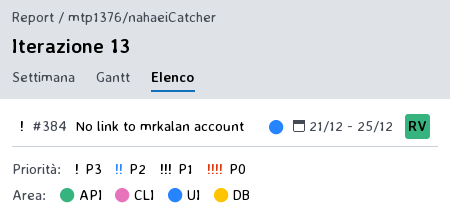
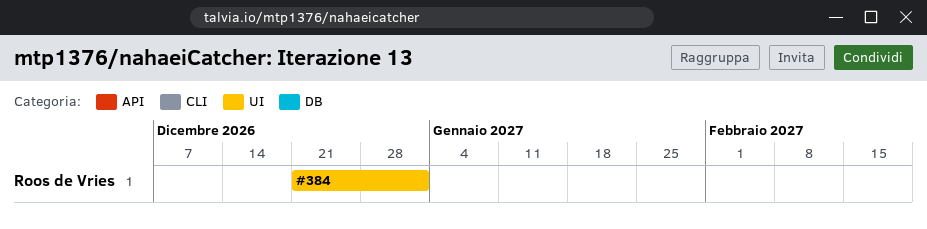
#384, due: Dec 25 -> Jan 1

